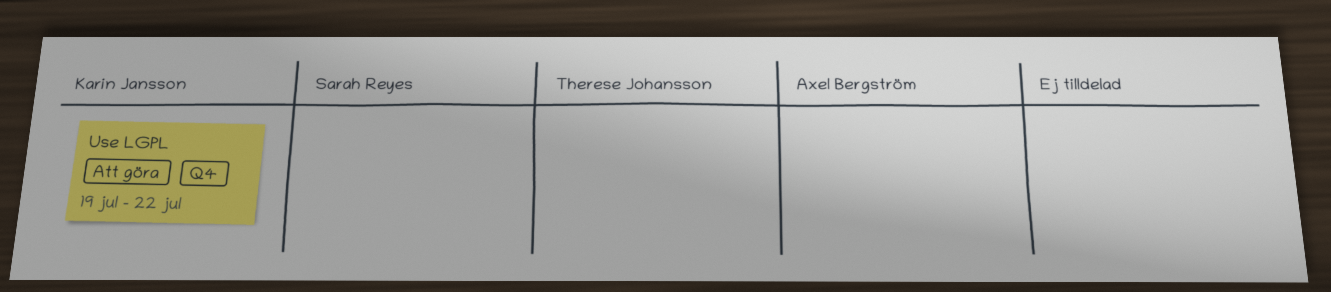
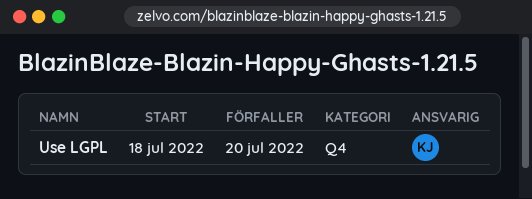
Use LGPL, start: Jul 19 -> Jul 18
Use LGPL, due: Jul 22 -> Jul 20

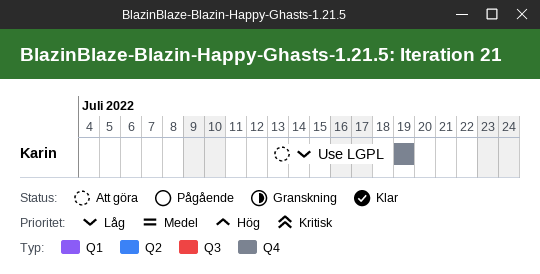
Use LGPL, start: Jul 18 -> Jul 19
Use LGPL, due: Jul 20 -> Jul 19

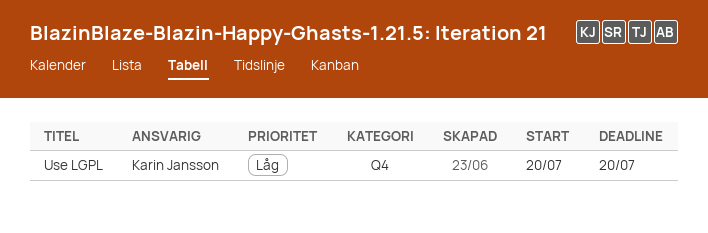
Use LGPL, start: Jul 19 -> Jul 20
Use LGPL, due: Jul 19 -> Jul 20

